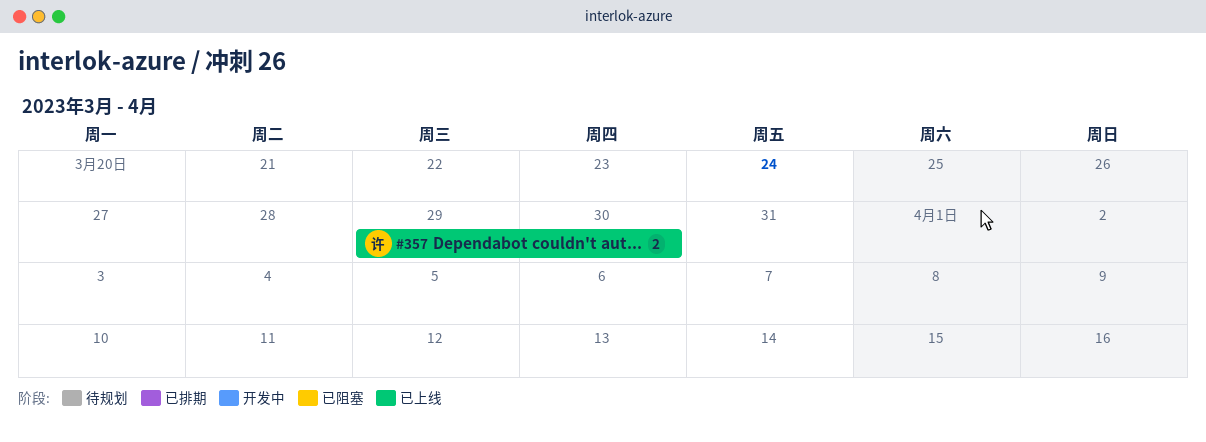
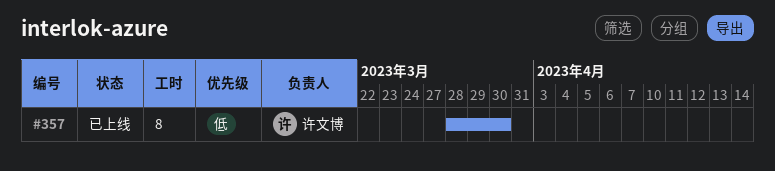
#357, estimate: 2 -> 8
#357, start: Mar 29 -> Mar 28

